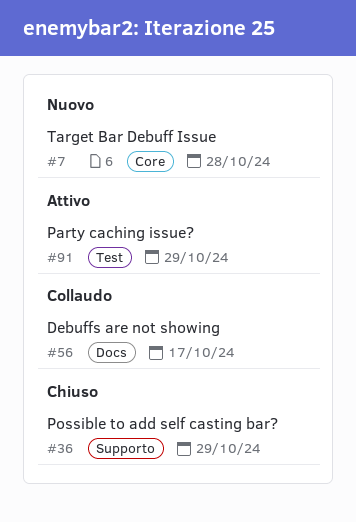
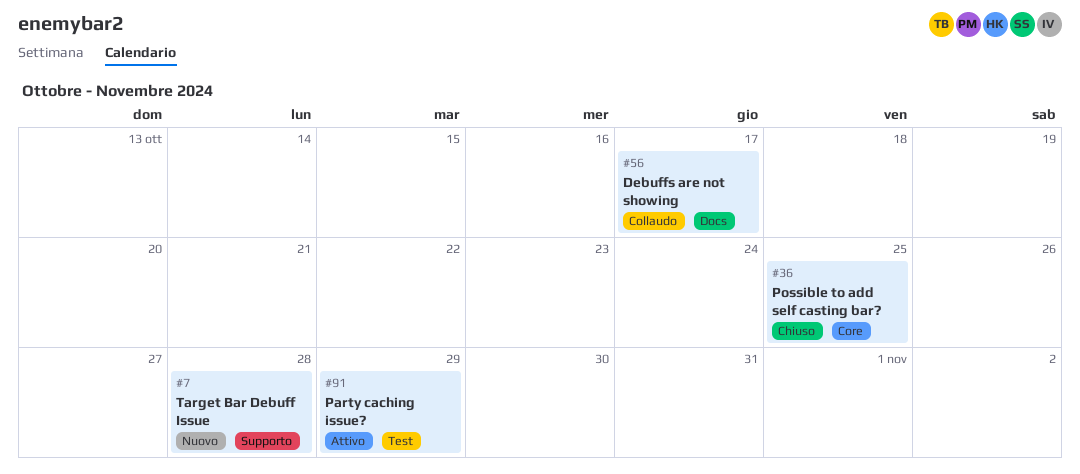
#7, label: Core -> Supporto
#36, label: Supporto -> Core
#36, due: Oct 29 -> Oct 25

